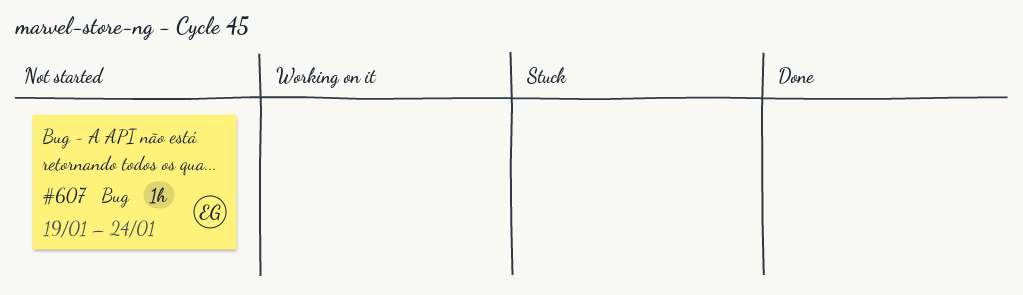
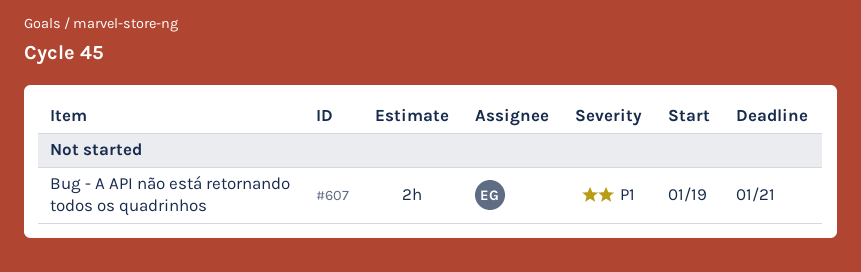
#607, estimate: 1h -> 2h
#607, due: Jan 24 -> Jan 21

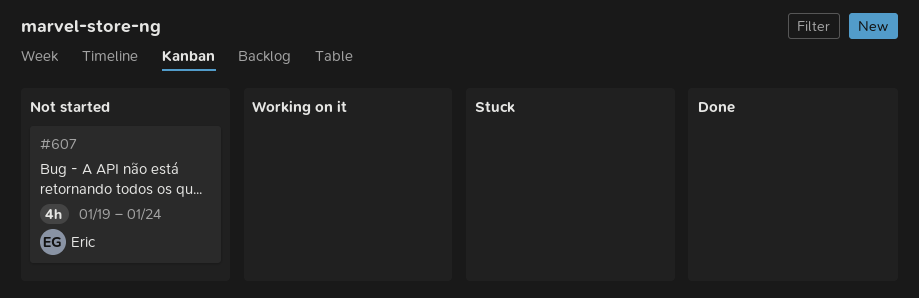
#607, estimate: 2h -> 4h
#607, due: Jan 21 -> Jan 24

